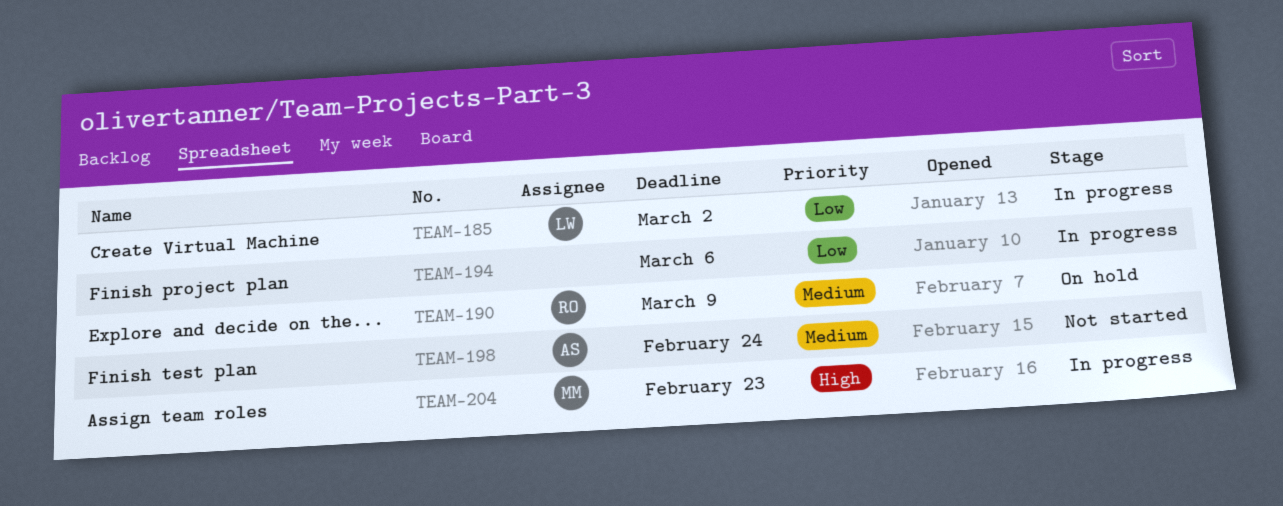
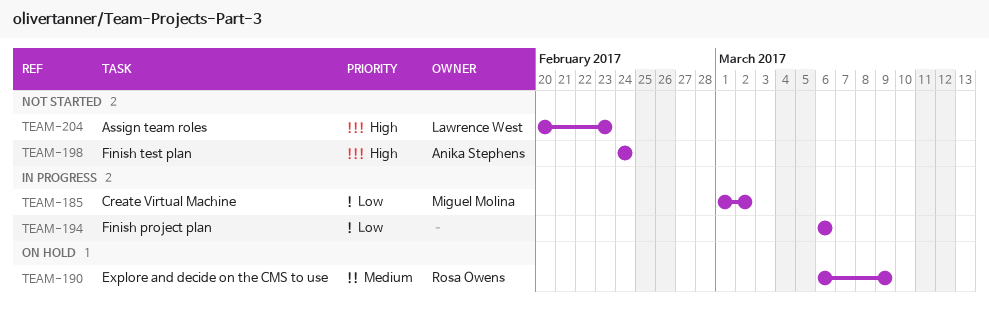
TEAM-185, owner: Lawrence West -> Miguel Molina
TEAM-198, priority: Medium -> High
TEAM-204, status: In progress -> Not started
TEAM-204, owner: Miguel Molina -> Lawrence West

